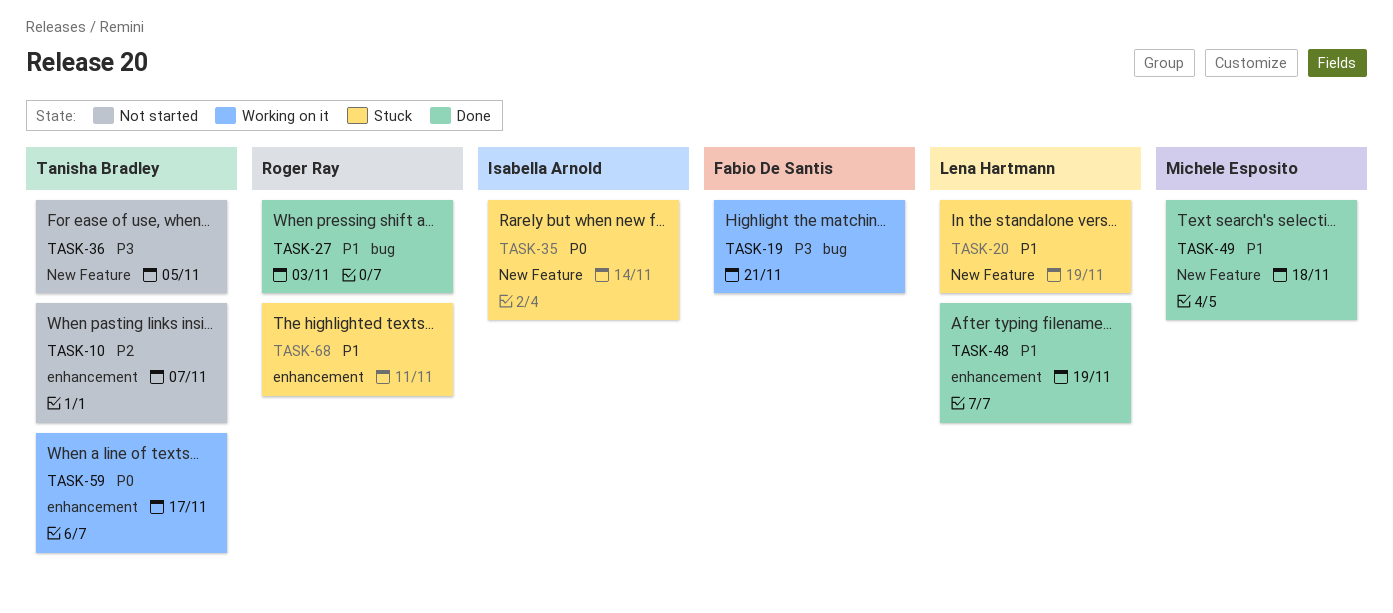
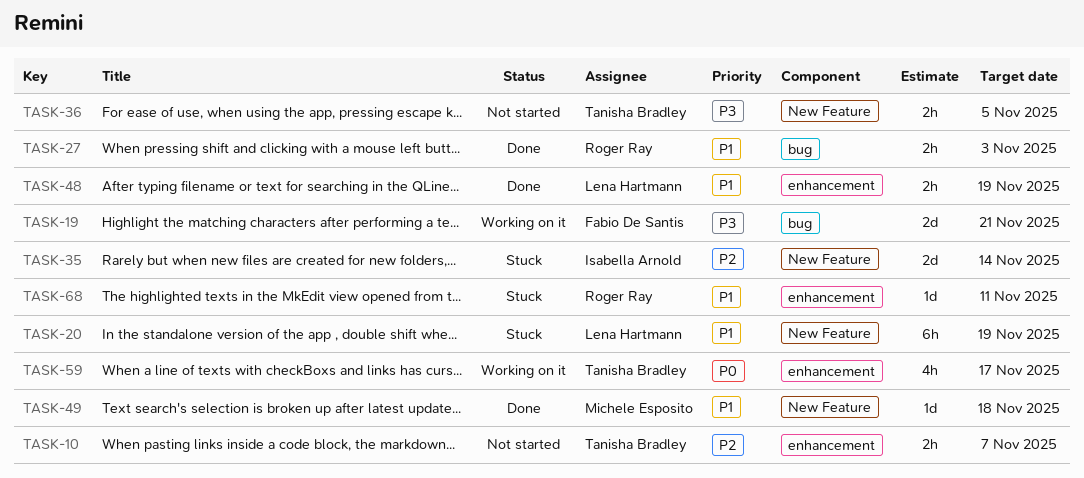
TASK-35, priority: P0 -> P2

